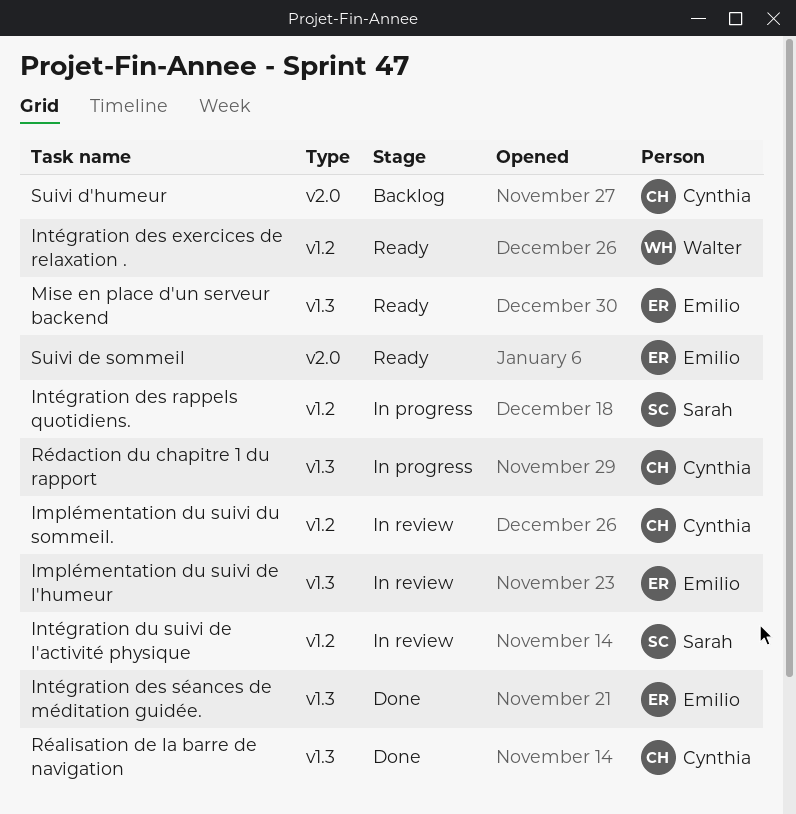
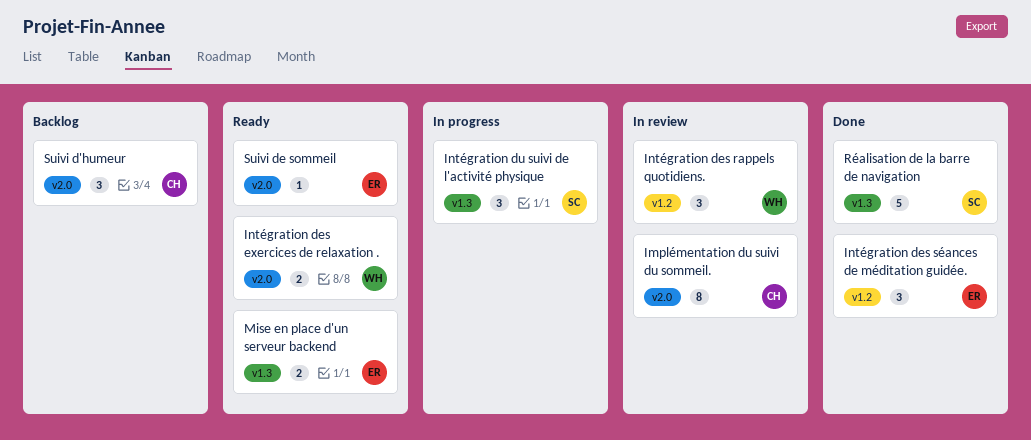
Implémentation du suivi de l'humeur: present -> none
Implémentation du suivi du sommeil., label: v1.2 -> v2.0
Intégration des exercices de relaxation ., label: v1.2 -> v2.0
Intégration des rappels quotidiens., status: In progress -> In review
Intégration des rappels quotidiens., owner: Sarah -> Walter
Intégration des séances de méditation guidée., label: v1.3 -> v1.2
Intégration du suivi de l'activité physique, status: In review -> In progress
Intégration du suivi de l'activité physique, label: v1.2 -> v1.3
Réalisation de la barre de navigation, owner: Cynthia -> Sarah
Rédaction du chapitre 1 du rapport: present -> none

